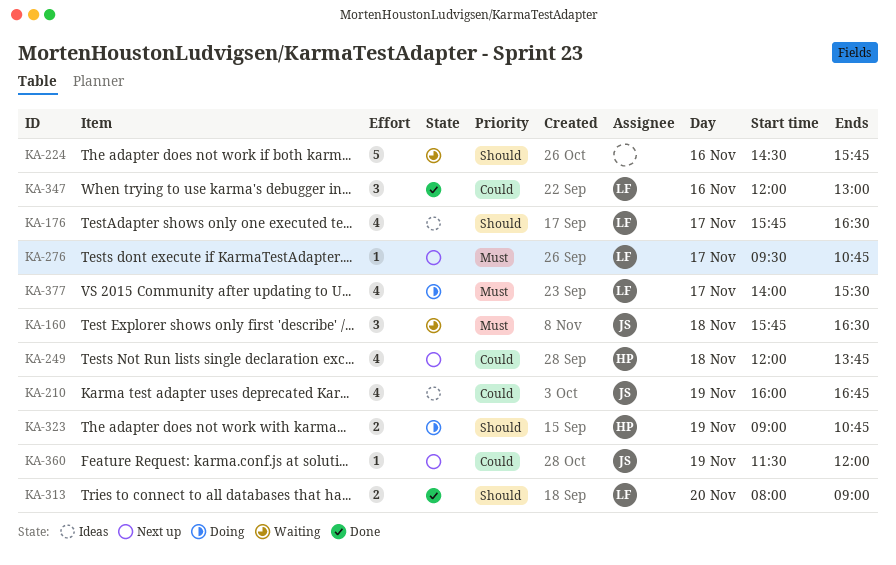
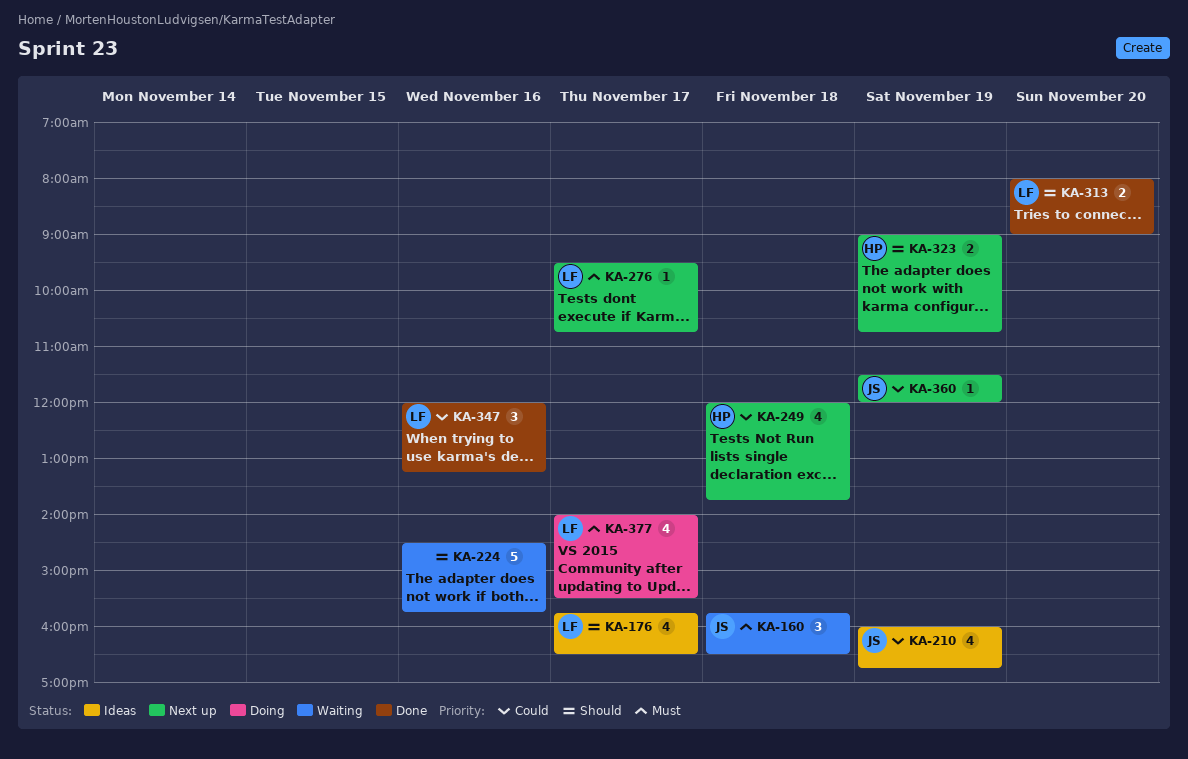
KA-323, status: Doing -> Next up
KA-347, ends: 13:00 -> 13:15

